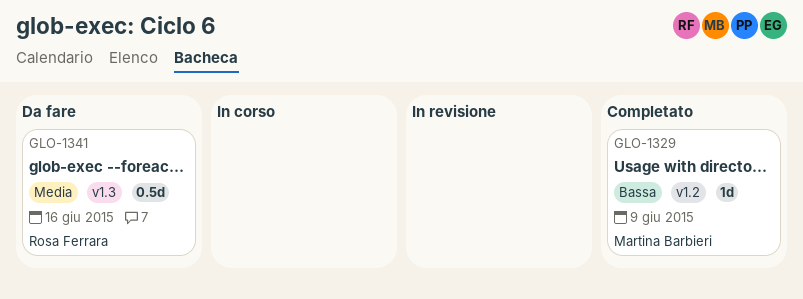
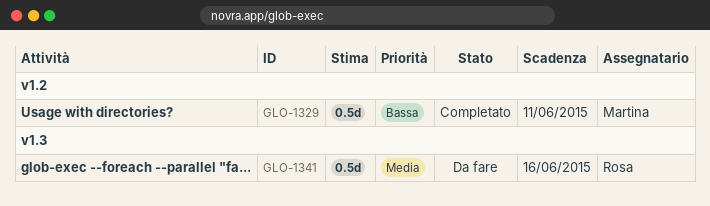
GLO-1329, estimate: 1d -> 0.5d
GLO-1329, due: Jun 9 -> Jun 11

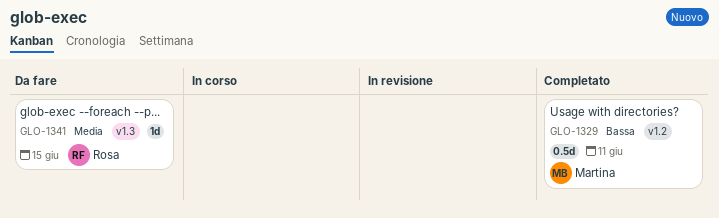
GLO-1341, estimate: 0.5d -> 1d
GLO-1341, due: Jun 16 -> Jun 15

